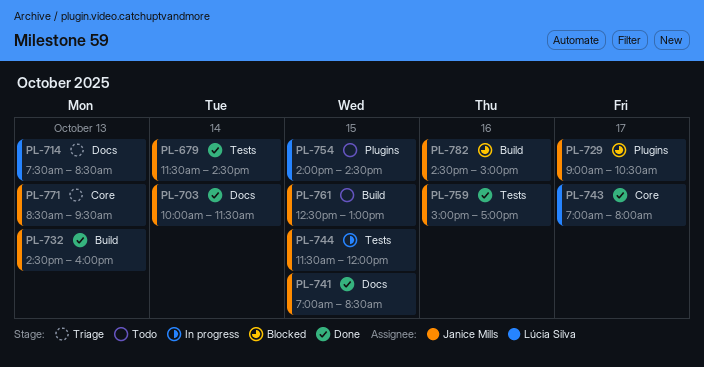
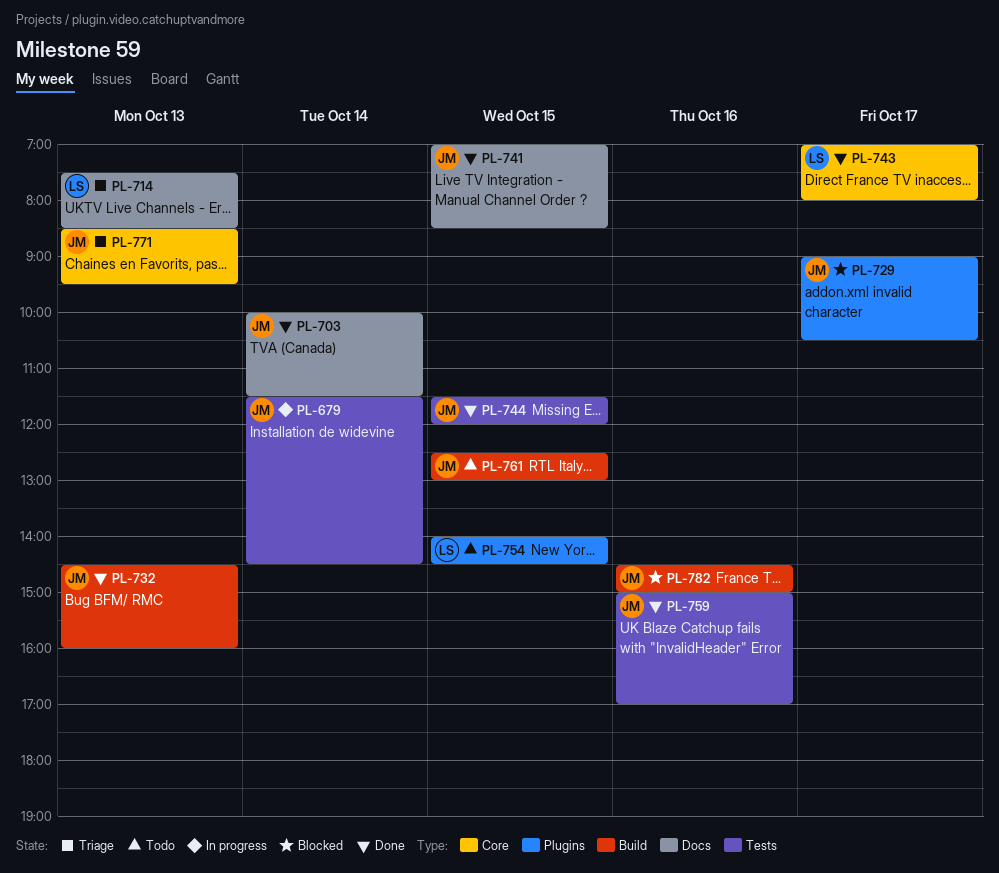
PL-679, status: Done -> In progress
PL-744, status: In progress -> Done

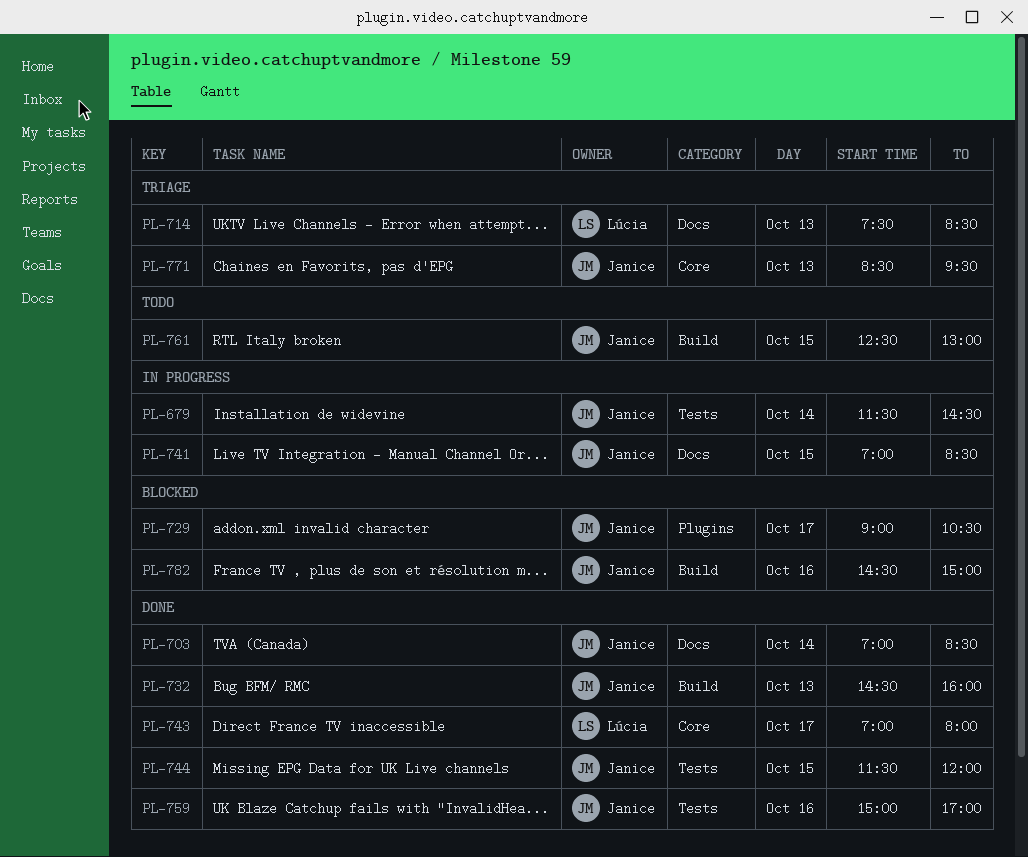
PL-703, begins: 10:00 -> 07:00
PL-703, ends: 11:30 -> 08:30
PL-741, status: Done -> In progress
PL-754: present -> none

